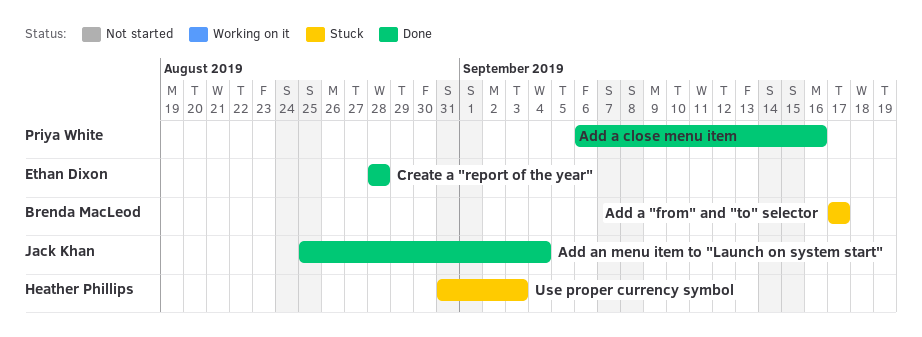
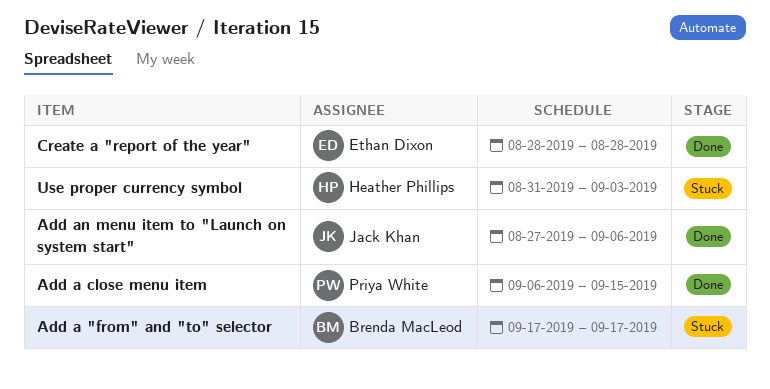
Add a close menu item, due: Sep 16 -> Sep 15
Add an menu item to "Launch on system start", start: Aug 25 -> Aug 27
Add an menu item to "Launch on system start", due: Sep 4 -> Sep 6

